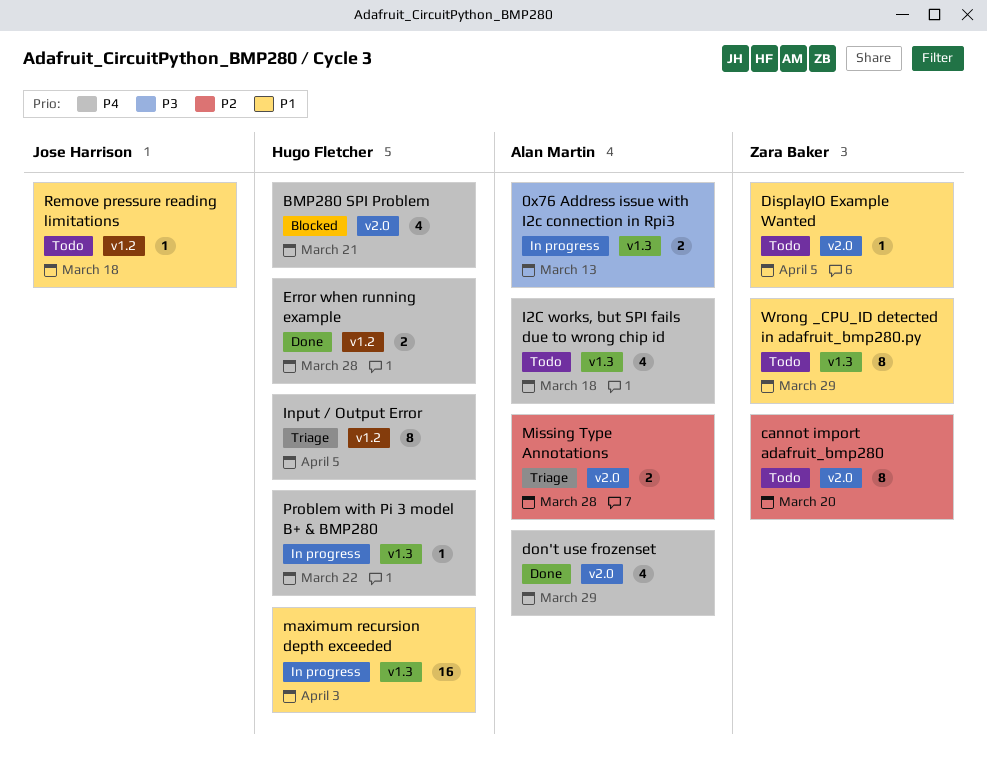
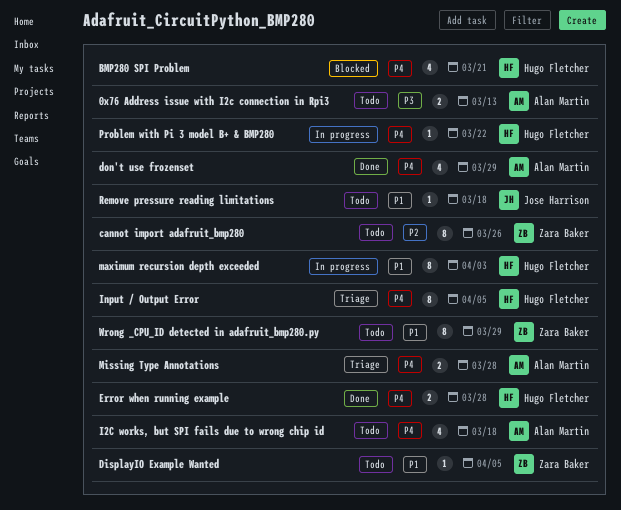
0x76 Address issue with I2c connection in Rpi3, status: In progress -> Todo
cannot import adafruit_bmp280, due: Mar 20 -> Mar 26
maximum recursion depth exceeded, estimate: 16 -> 8
Missing Type Annotations, priority: P2 -> P4

